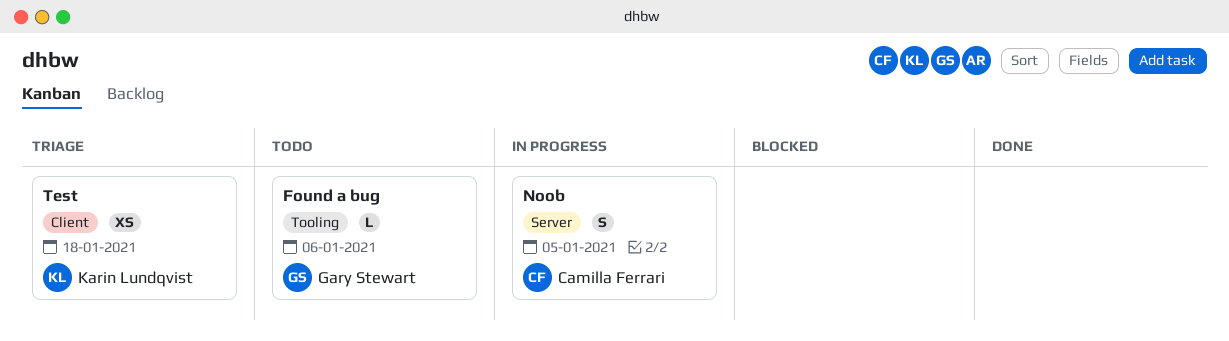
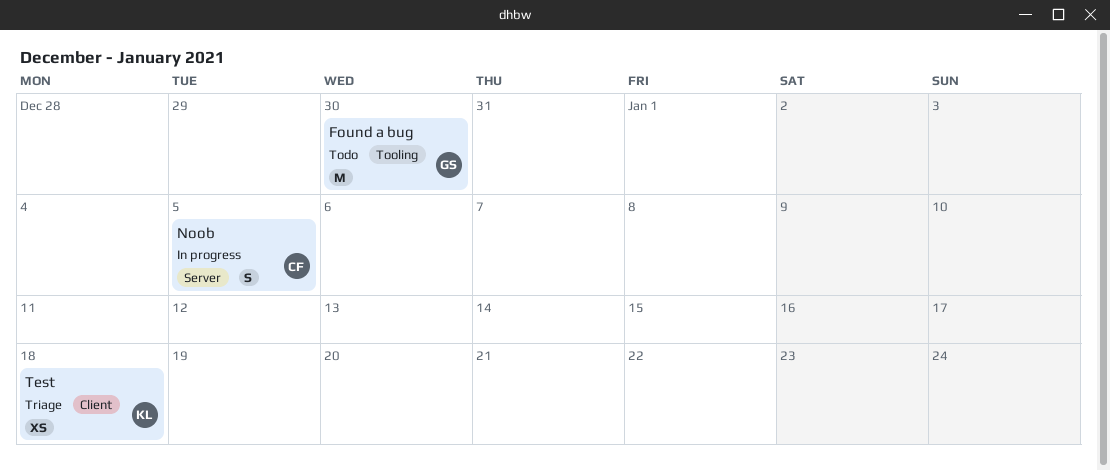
Found a bug, estimate: L -> M
Found a bug, due: Jan 6 -> Dec 30

